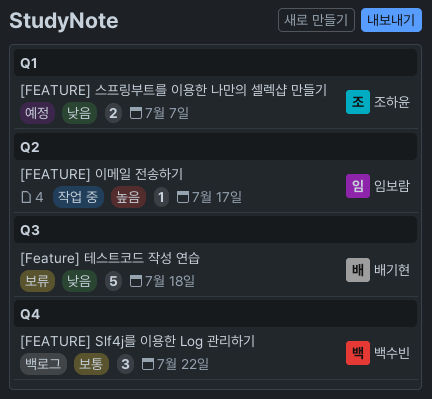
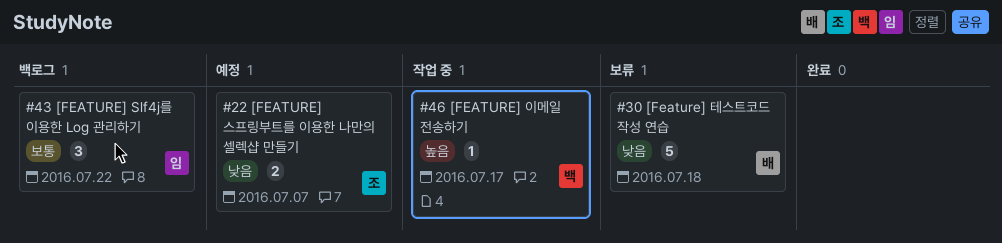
[FEATURE] Slf4j를 이용한 Log 관리하기, owner: 백수빈 -> 임보람
[FEATURE] 이메일 전송하기, owner: 임보람 -> 백수빈

